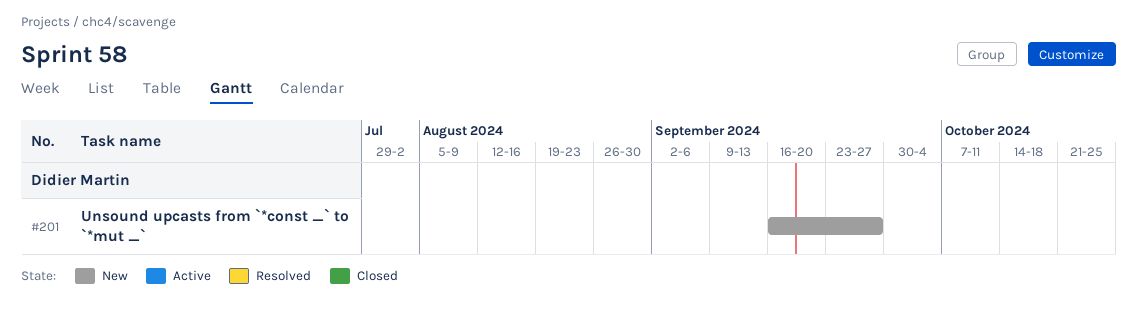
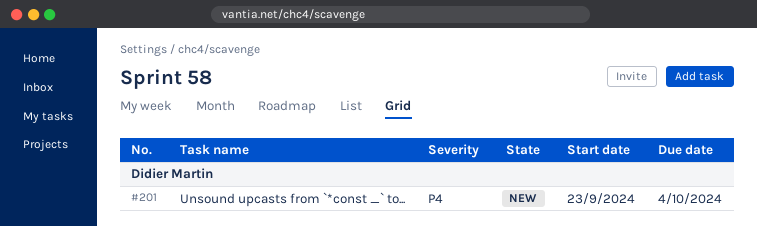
#201, start: Sep 16 -> Sep 23
#201, due: Sep 27 -> Oct 4

